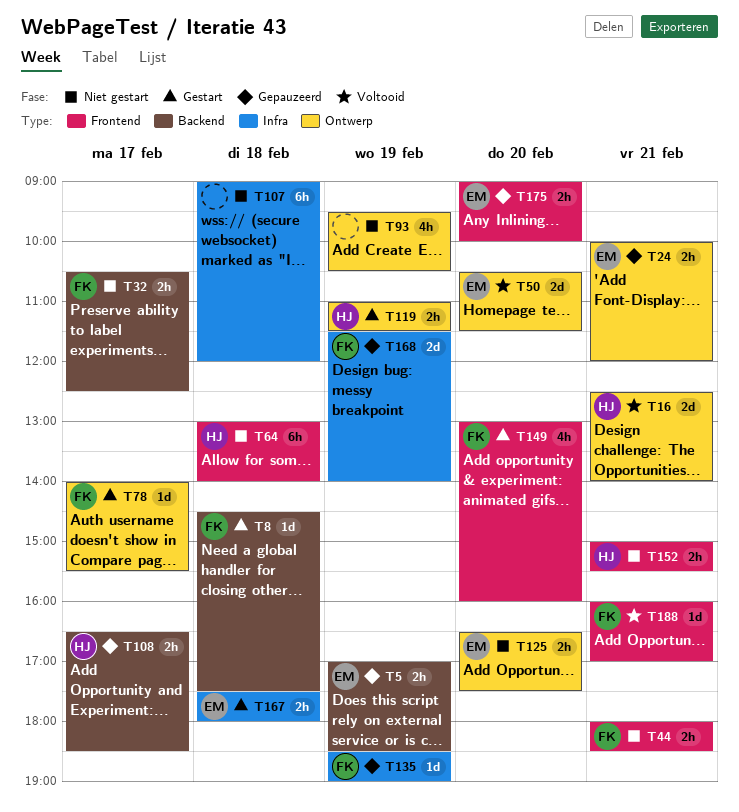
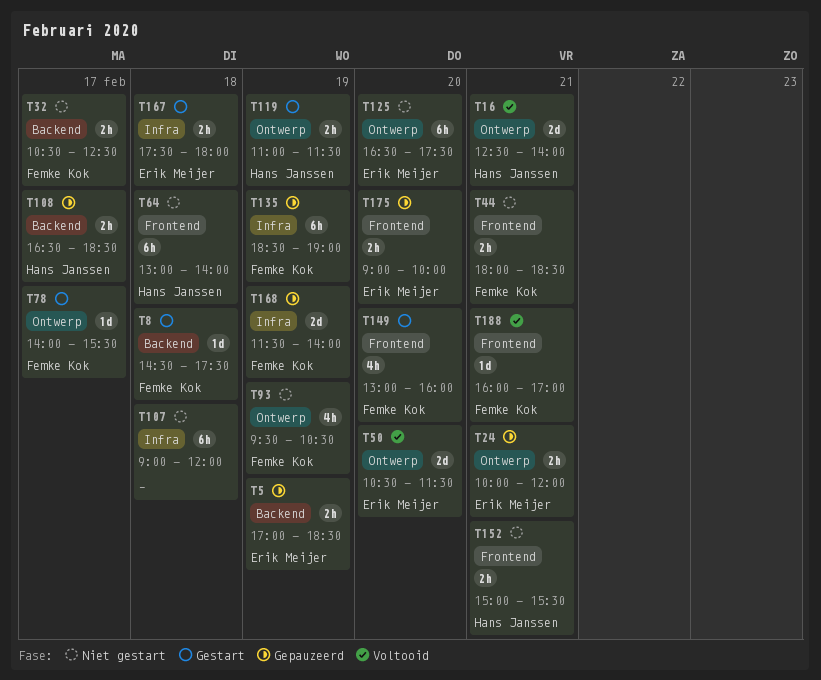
T93, owner: none -> Femke Kok
T125, estimate: 2h -> 6h
T135, estimate: 1d -> 6h

